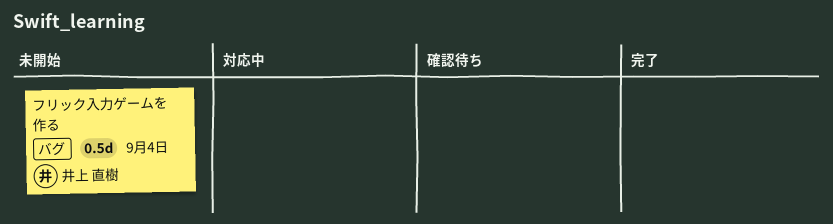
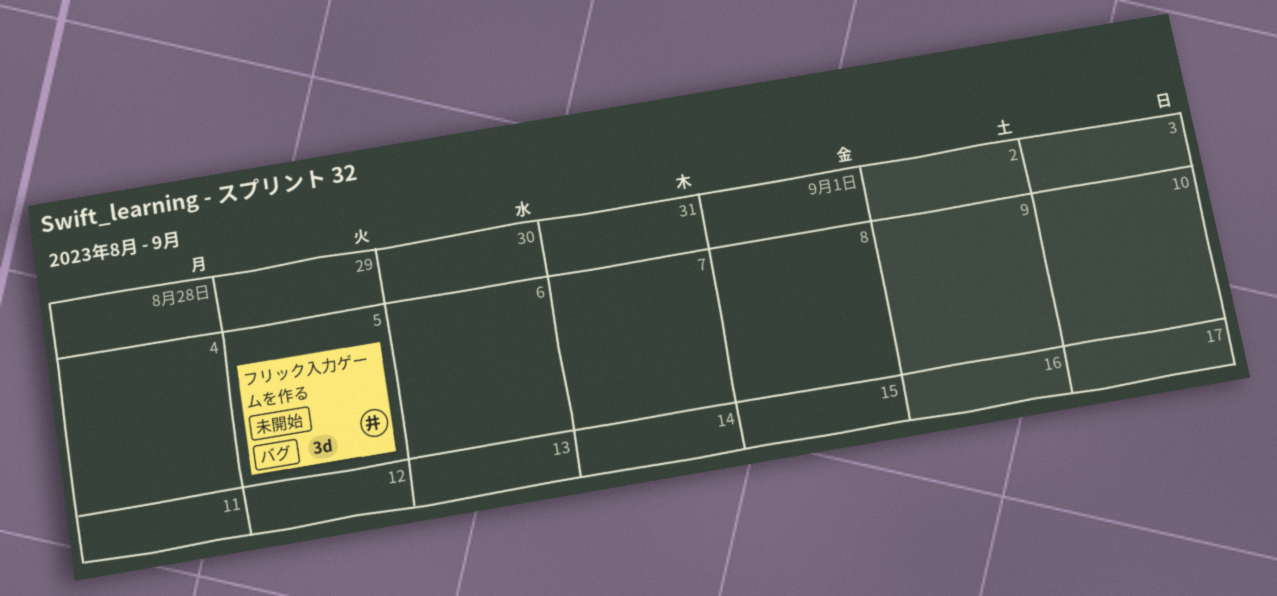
フリック入力ゲームを作る, estimate: 0.5d -> 3d
フリック入力ゲームを作る, due: Sep 4 -> Sep 5

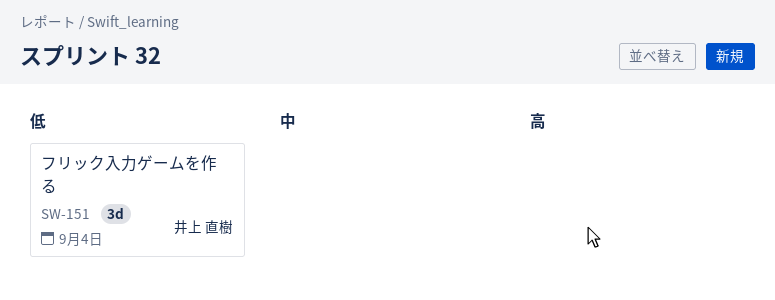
フリック入力ゲームを作る, due: Sep 5 -> Sep 4

